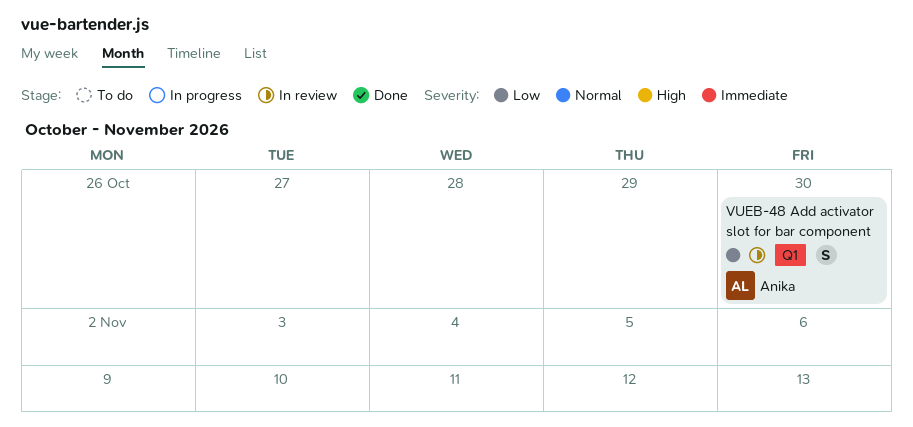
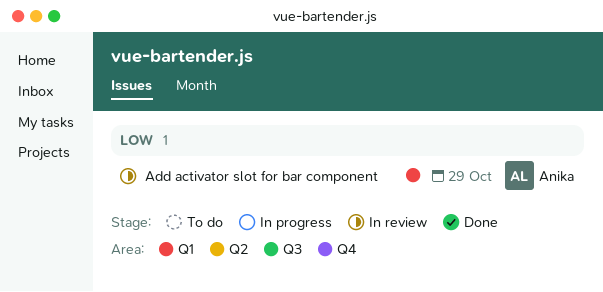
Add activator slot for bar component, due: Oct 30 -> Oct 29

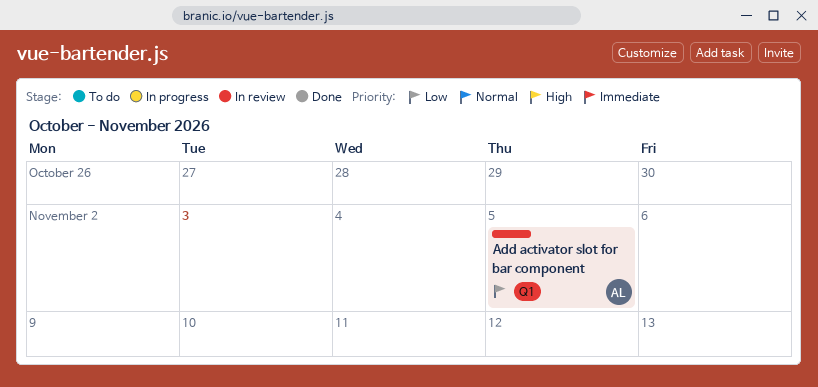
Add activator slot for bar component, due: Oct 29 -> Nov 5

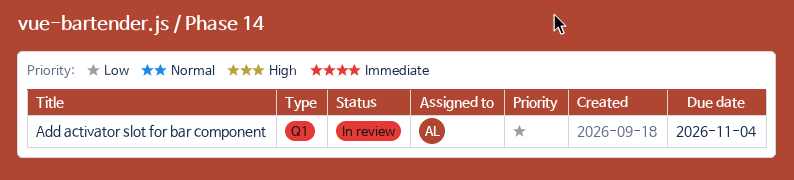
Add activator slot for bar component, due: Nov 5 -> Nov 4

